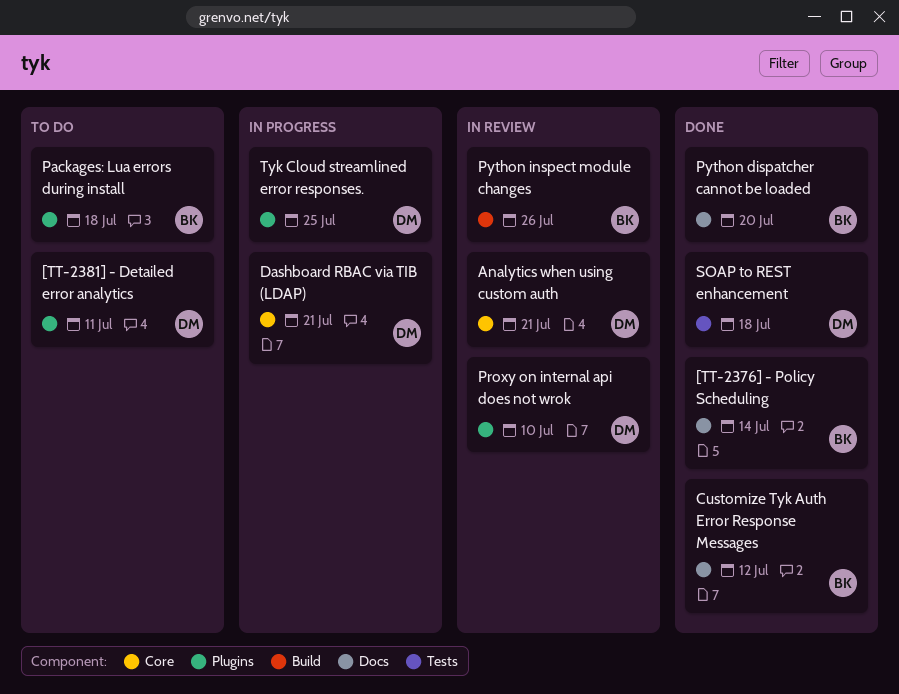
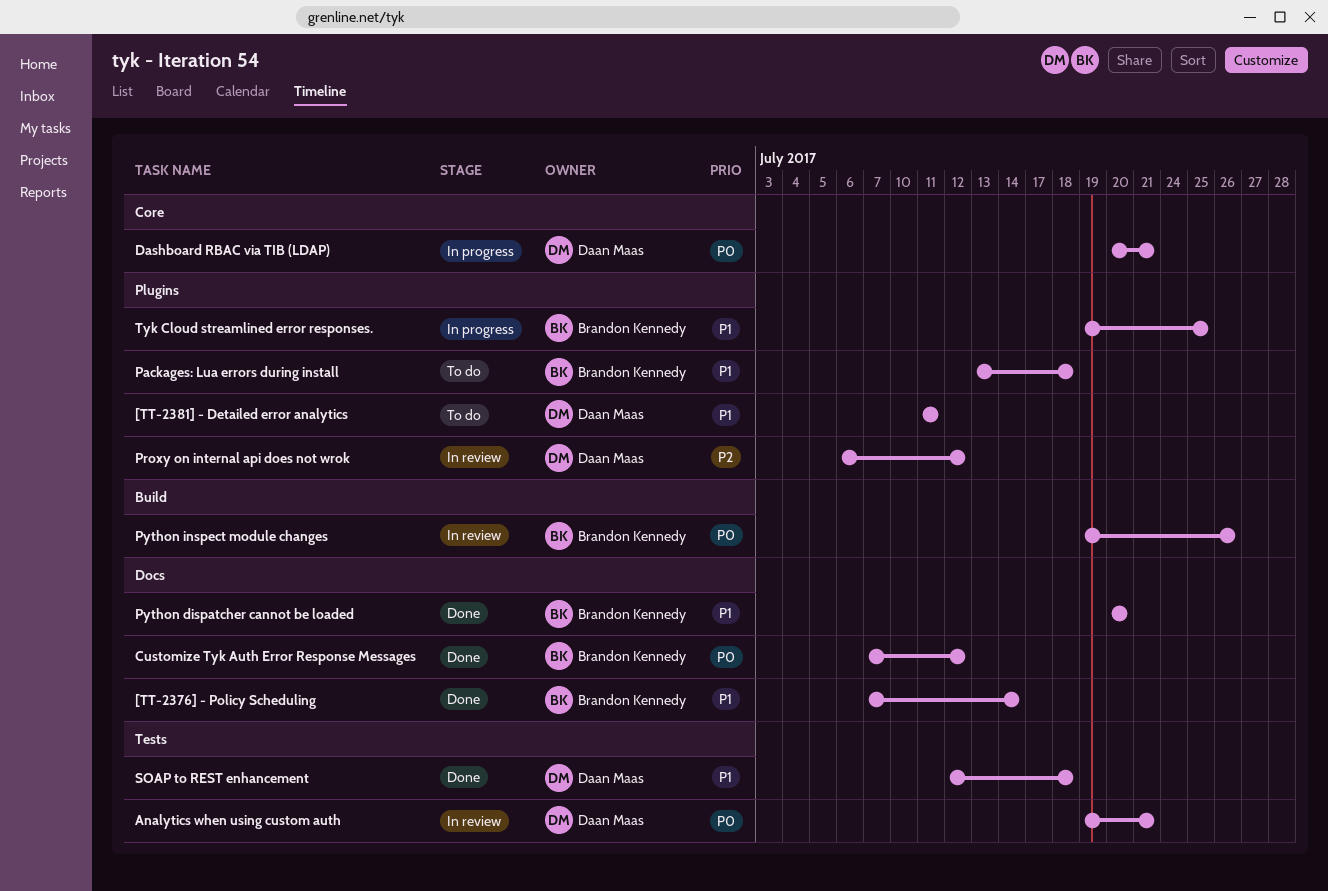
Analytics when using custom auth, label: Core -> Tests
Proxy on internal api does not wrok, due: Jul 10 -> Jul 12
Tyk Cloud streamlined error responses., owner: Daan Maas -> Brandon Kennedy

